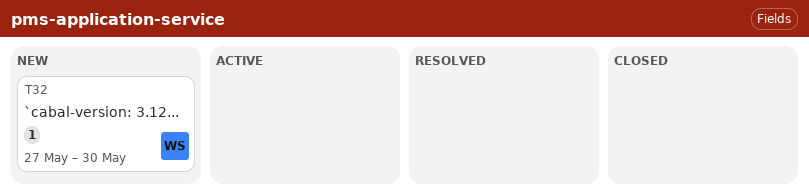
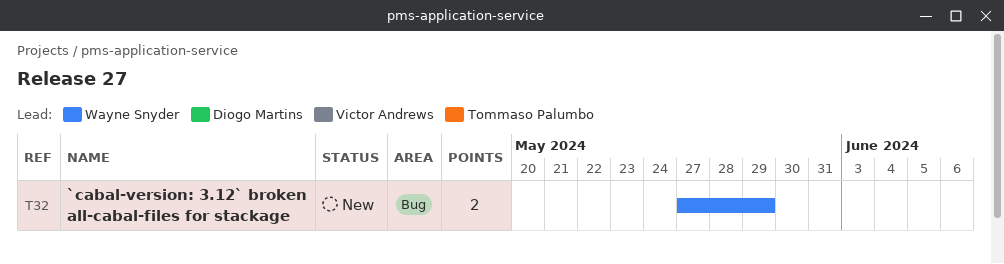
T32, estimate: 1 -> 2
T32, due: May 30 -> May 29

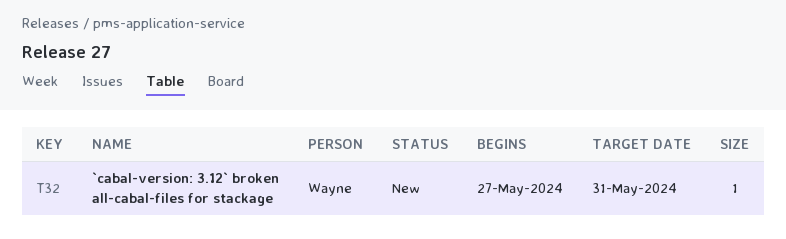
T32, estimate: 2 -> 1
T32, due: May 29 -> May 31

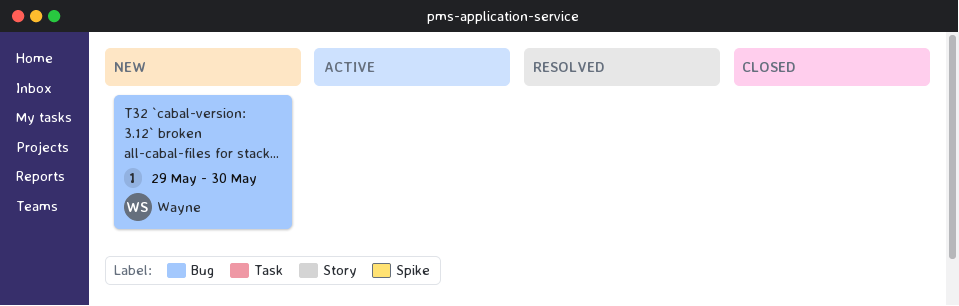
T32, start: May 27 -> May 29
T32, due: May 31 -> May 30

